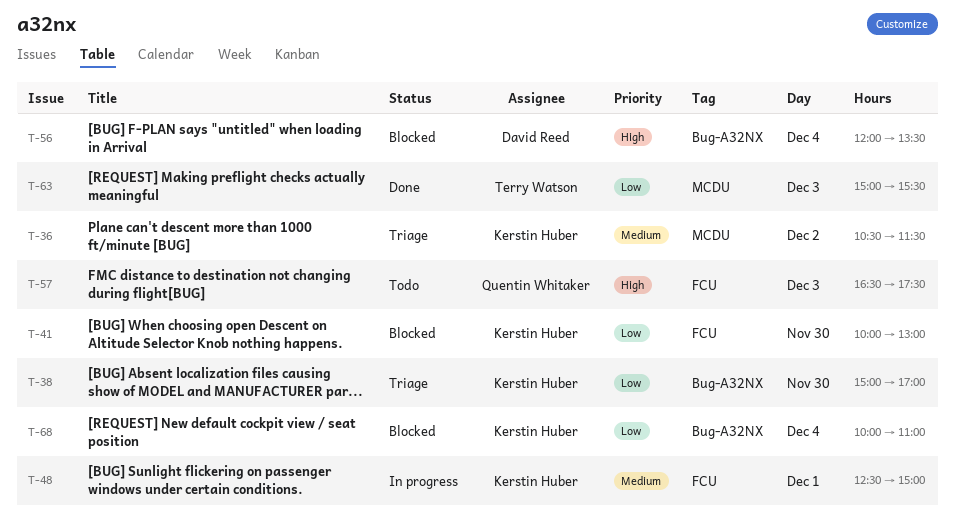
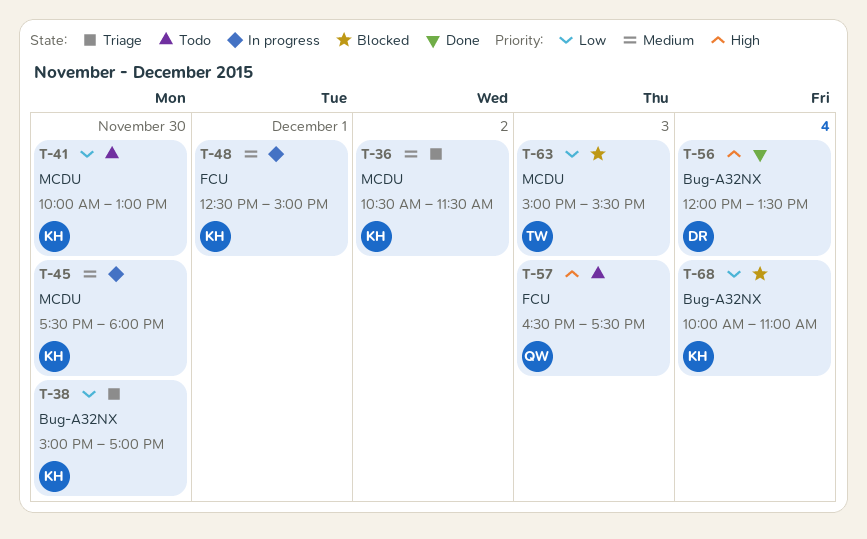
T-41, status: Blocked -> Todo
T-41, label: FCU -> MCDU
T-45: none -> present
T-56, status: Blocked -> Done
T-63, status: Done -> Blocked

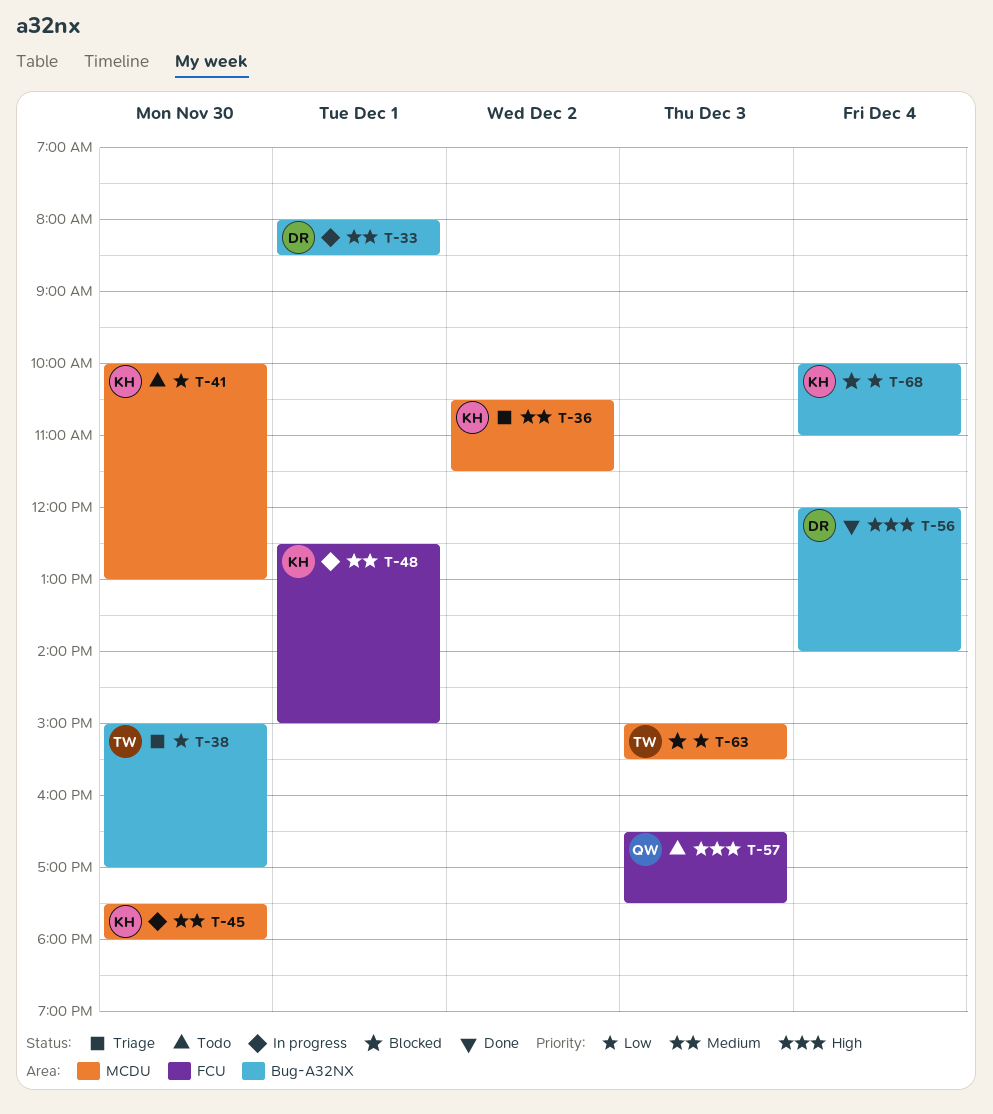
T-33: none -> present
T-38, owner: KH -> TW
T-56, ends: 13:30 -> 14:00

